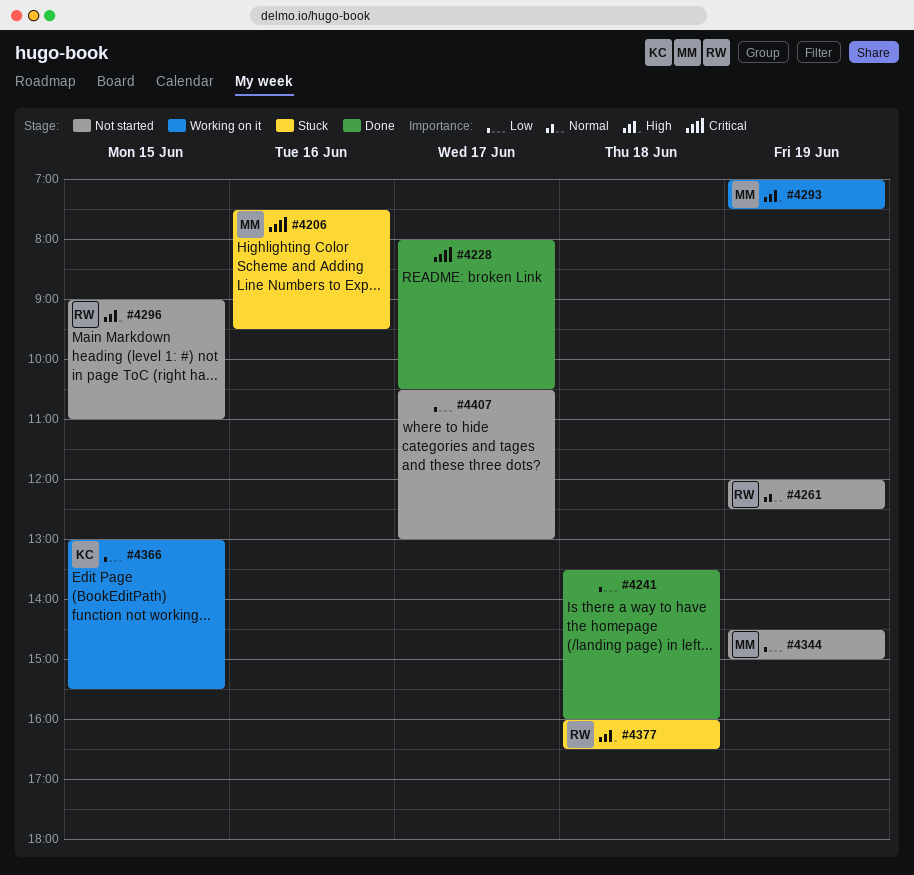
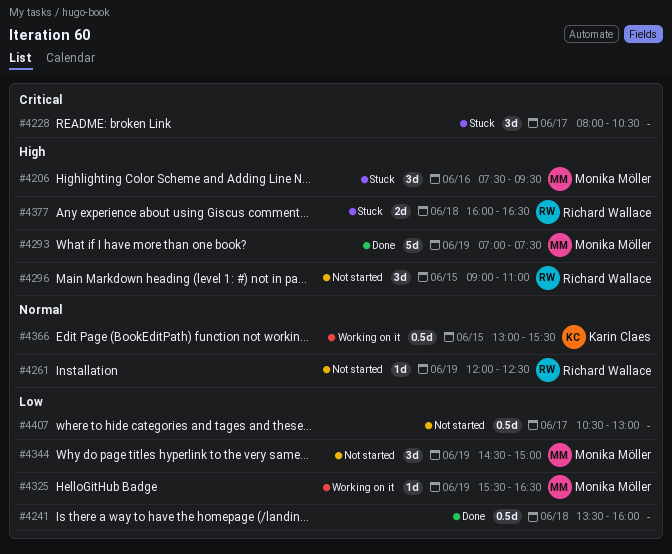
#4206, priority: Critical -> High
#4228, status: Done -> Stuck
#4293, status: Working on it -> Done
#4325: none -> present
#4366, priority: Low -> Normal

